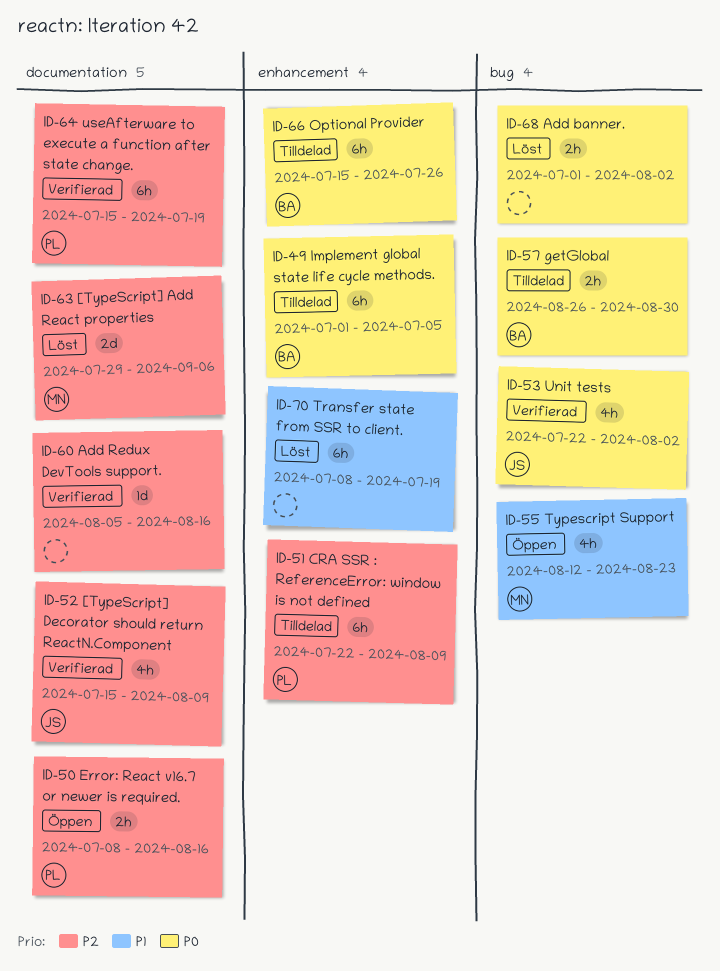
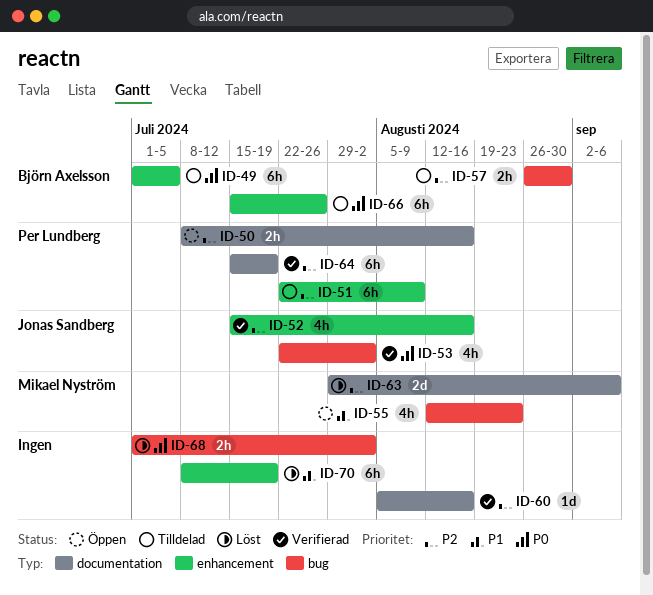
ID-52, label: documentation -> enhancement
ID-52, due: Aug 9 -> Aug 16
ID-57, priority: P0 -> P2

